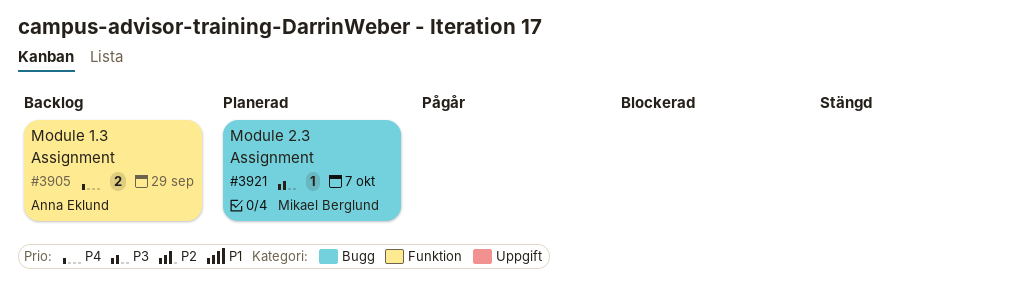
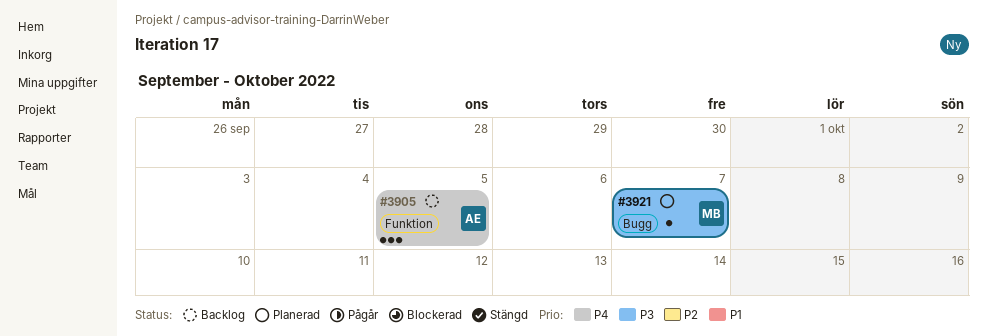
#3905, estimate: 2 -> 3
#3905, due: Sep 29 -> Oct 5

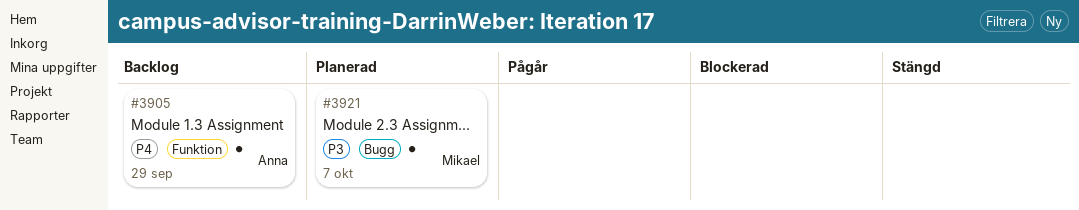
#3905, estimate: 3 -> 1
#3905, due: Oct 5 -> Sep 29

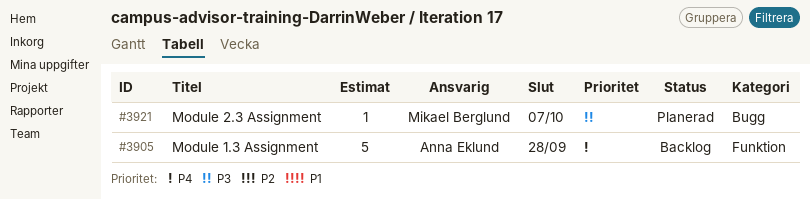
#3905, estimate: 1 -> 5
#3905, due: Sep 29 -> Sep 28

